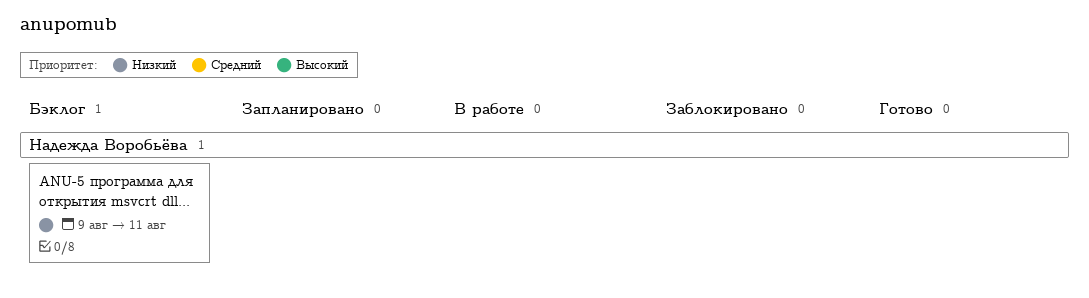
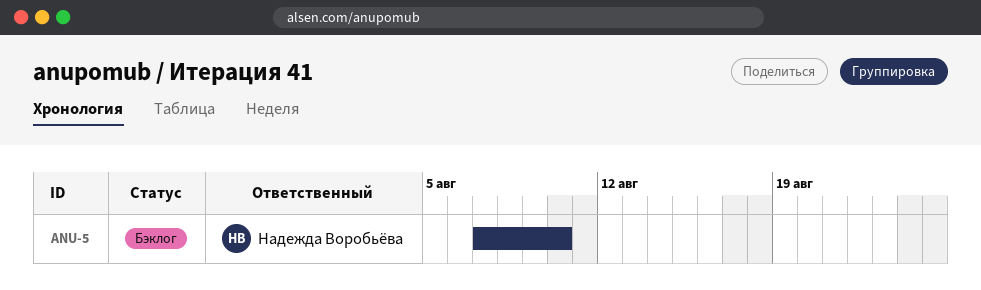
ANU-5, start: Aug 9 -> Aug 7
ANU-5, due: Aug 11 -> Aug 10

